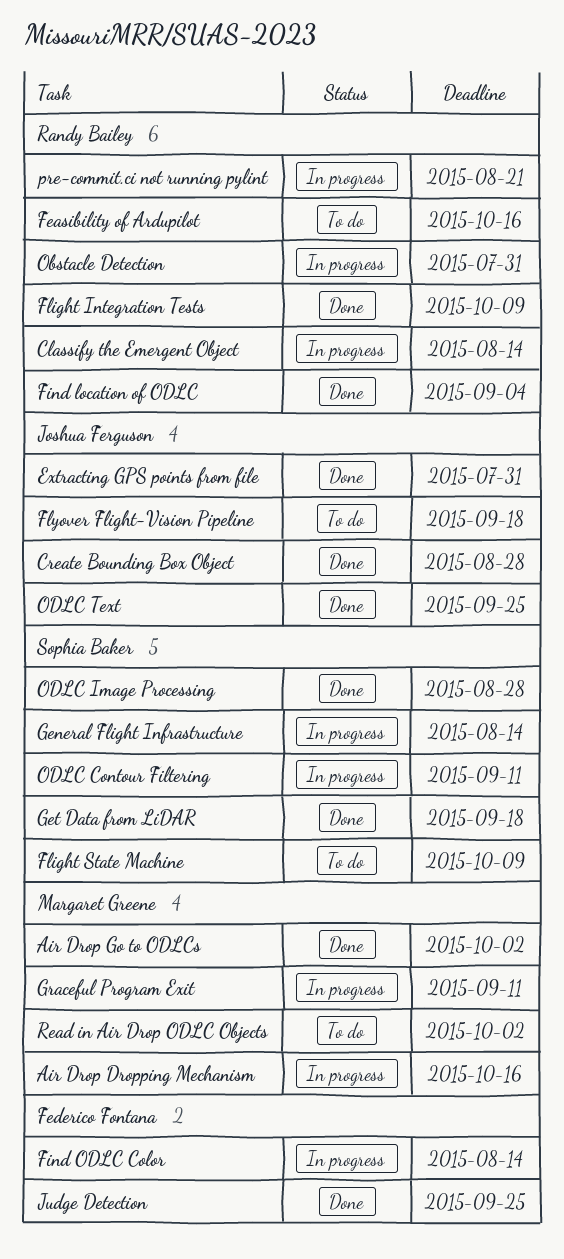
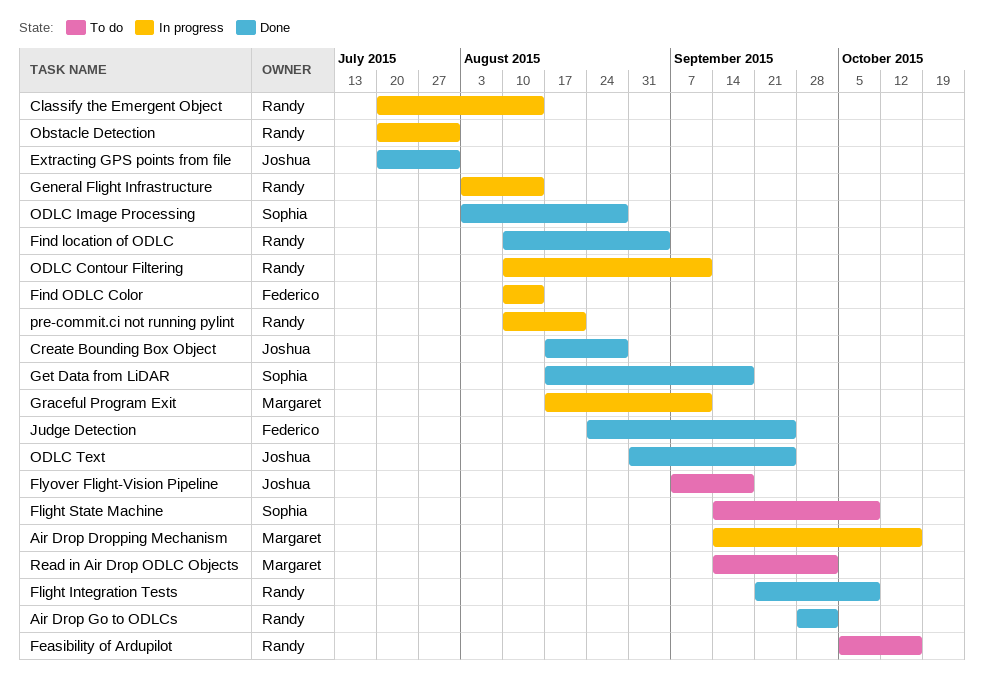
Air Drop Go to ODLCs, owner: Margaret Greene -> Randy Bailey
General Flight Infrastructure, owner: Sophia Baker -> Randy Bailey
ODLC Contour Filtering, owner: Sophia Baker -> Randy Bailey

